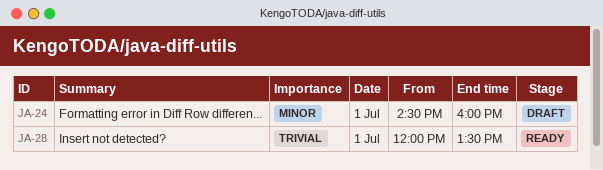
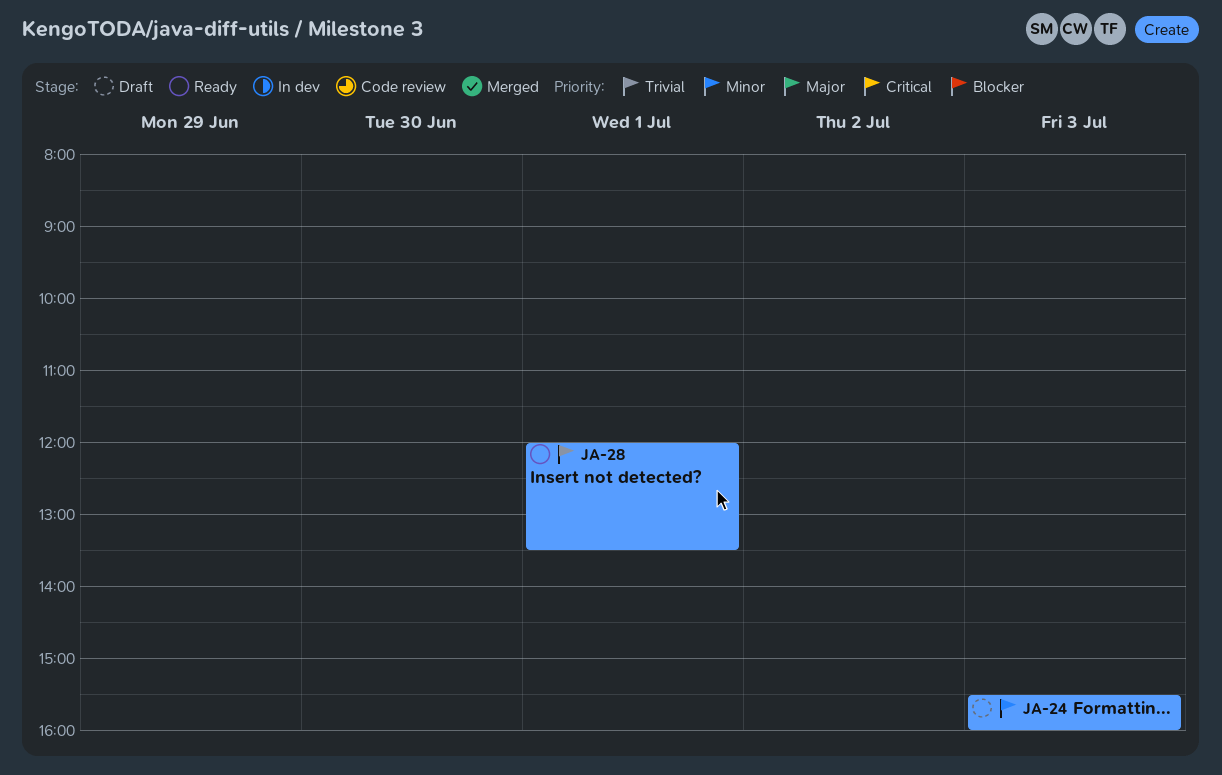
JA-24, day: Jul 1 -> Jul 3
JA-24, begins: 14:30 -> 15:30

